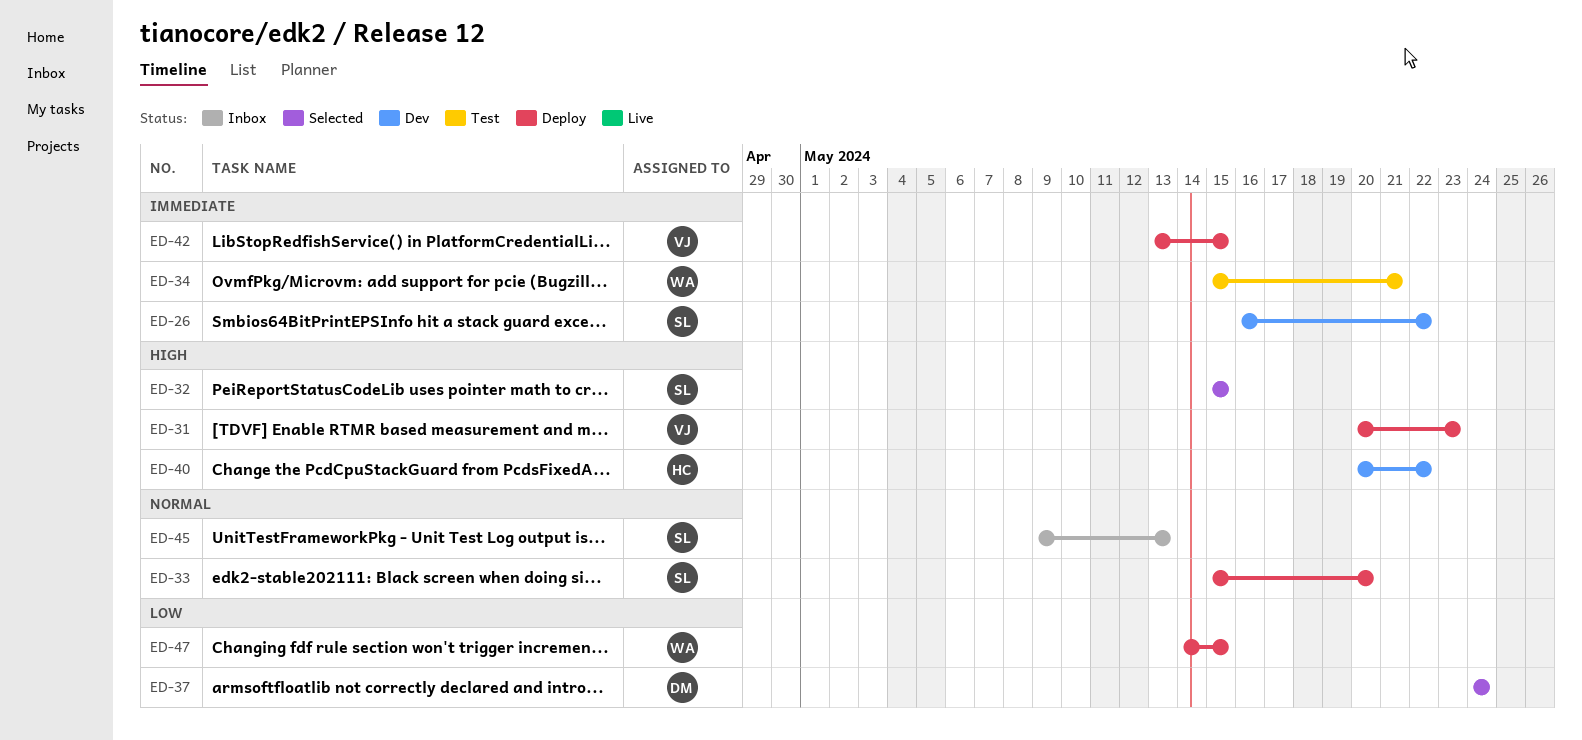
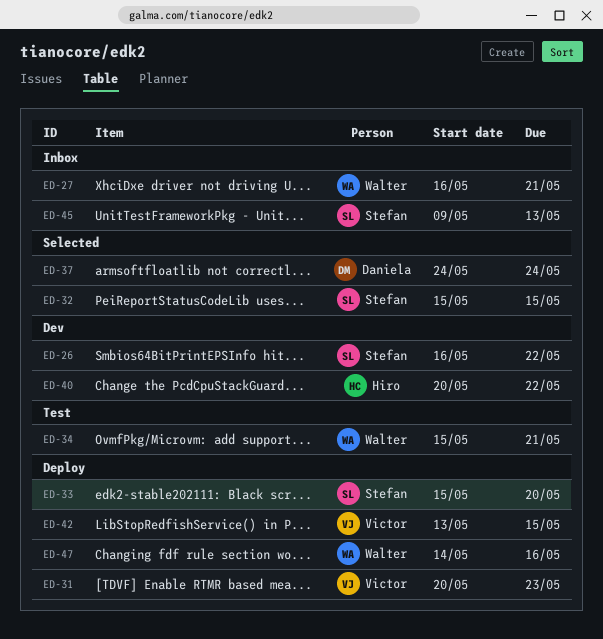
ED-27: none -> present
ED-47, due: May 15 -> May 16

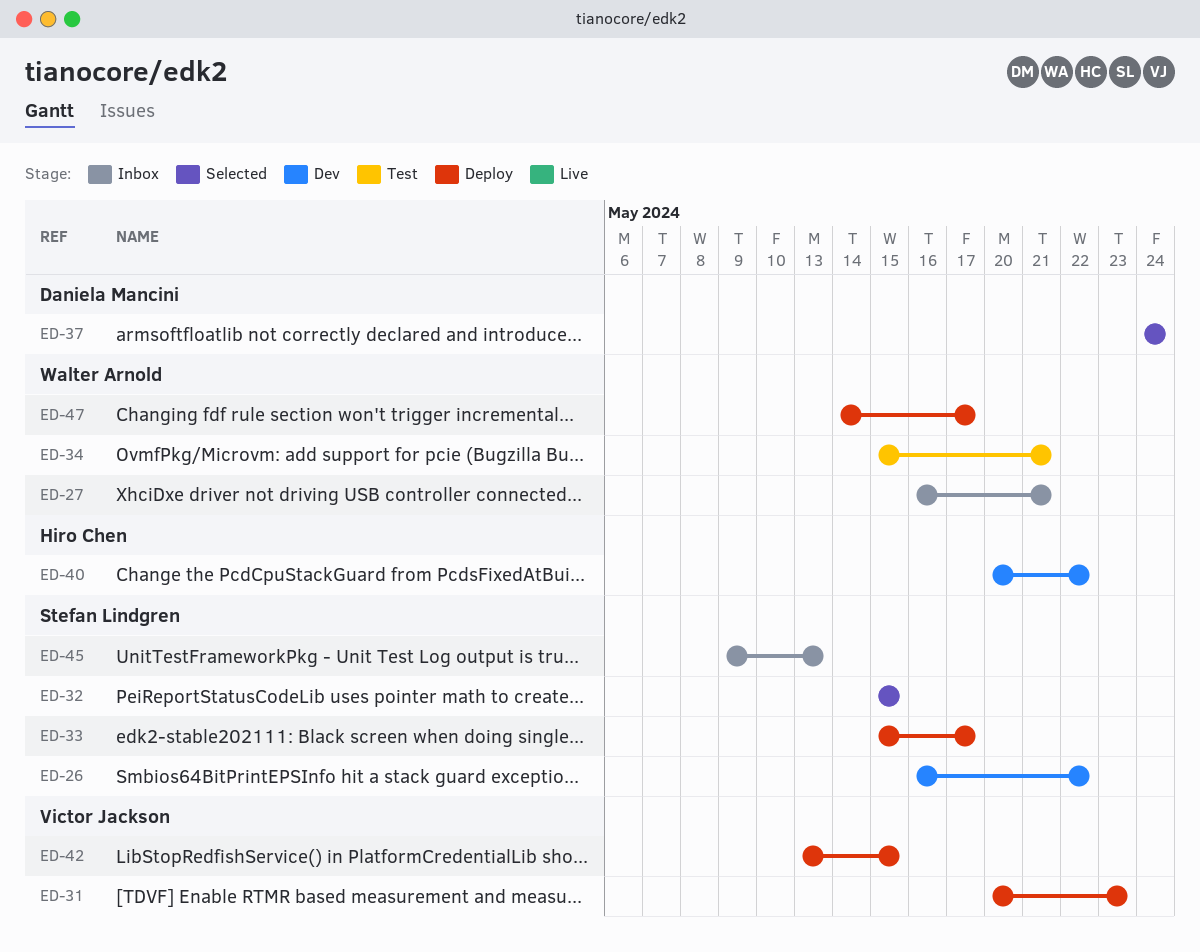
ED-33, due: May 20 -> May 17
ED-47, due: May 16 -> May 17

